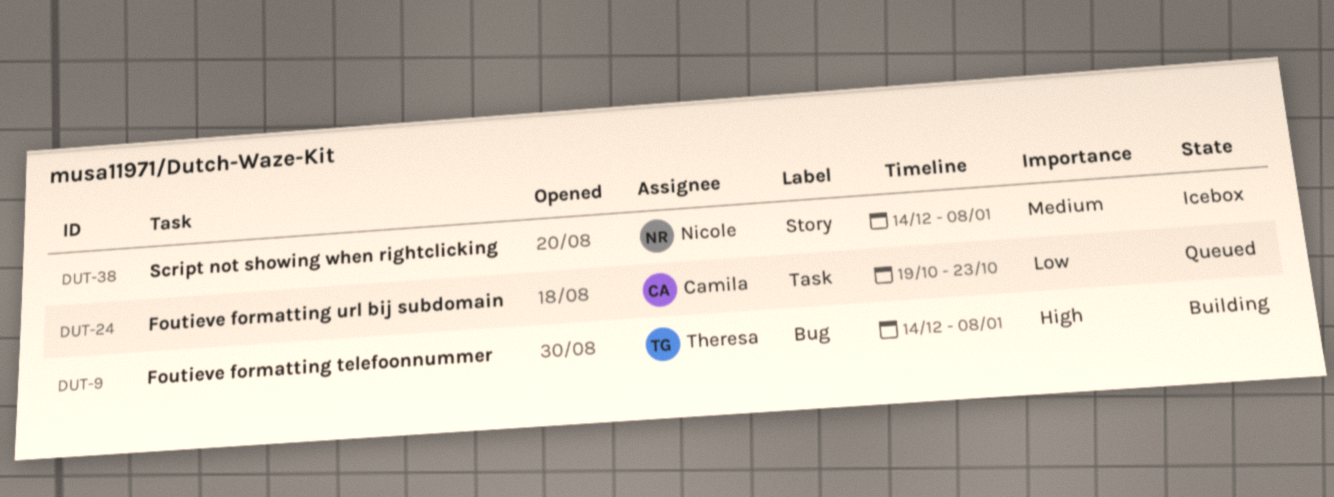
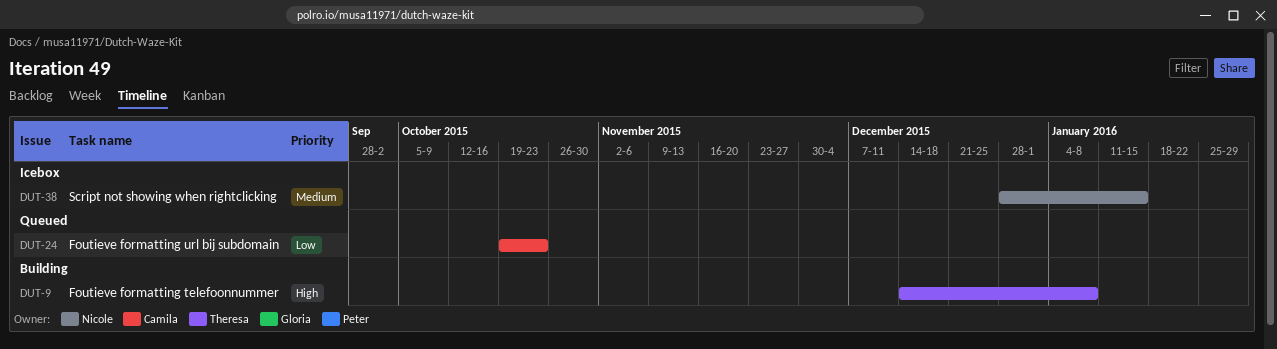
DUT-38, start: Dec 14 -> Dec 28
DUT-38, due: Jan 8 -> Jan 15

